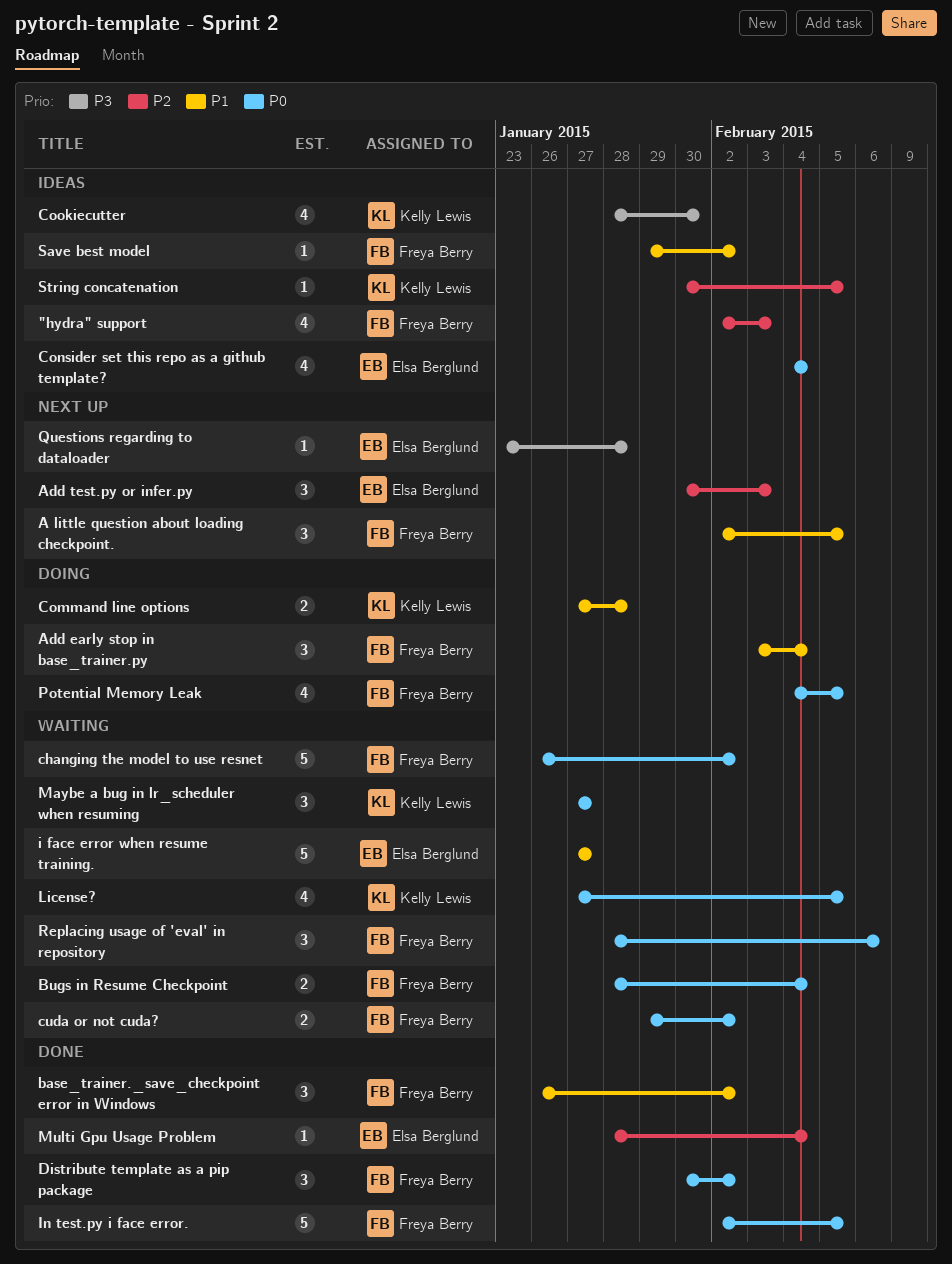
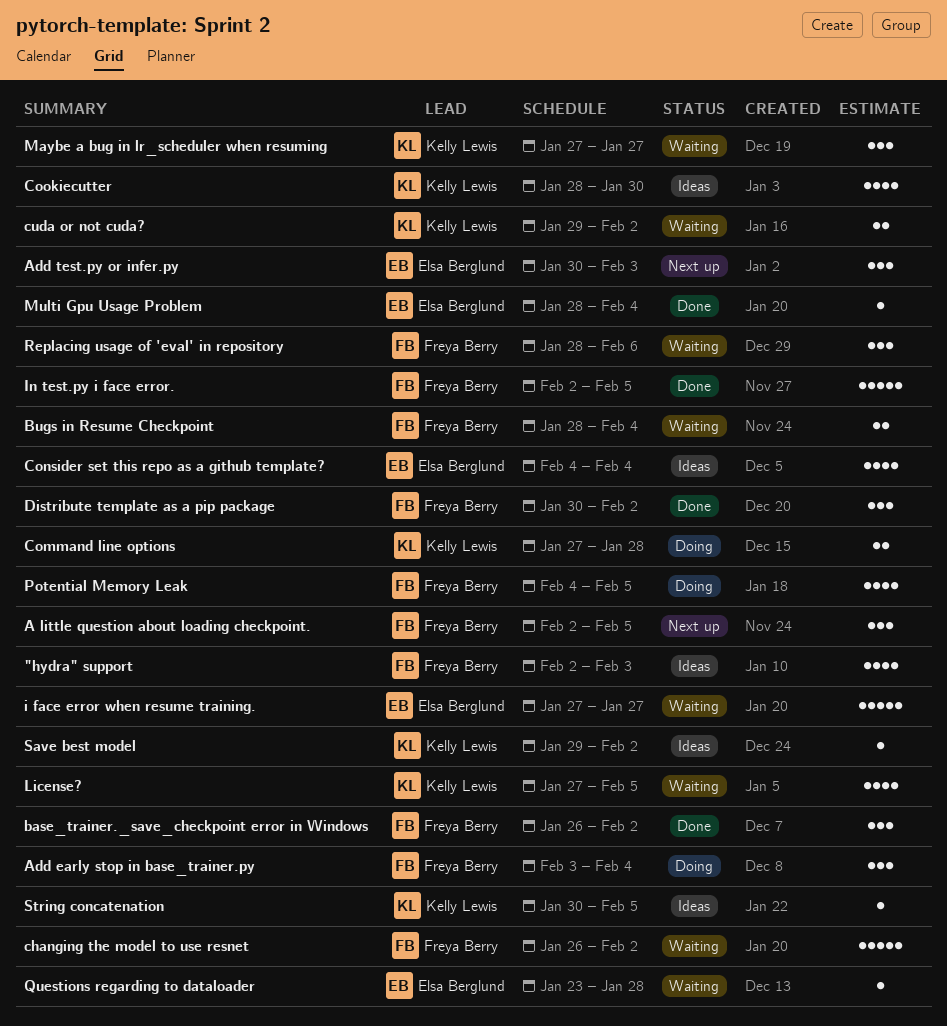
cuda or not cuda?, owner: Freya Berry -> Kelly Lewis
Questions regarding to dataloader, status: Next up -> Waiting
Save best model, owner: Freya Berry -> Kelly Lewis

